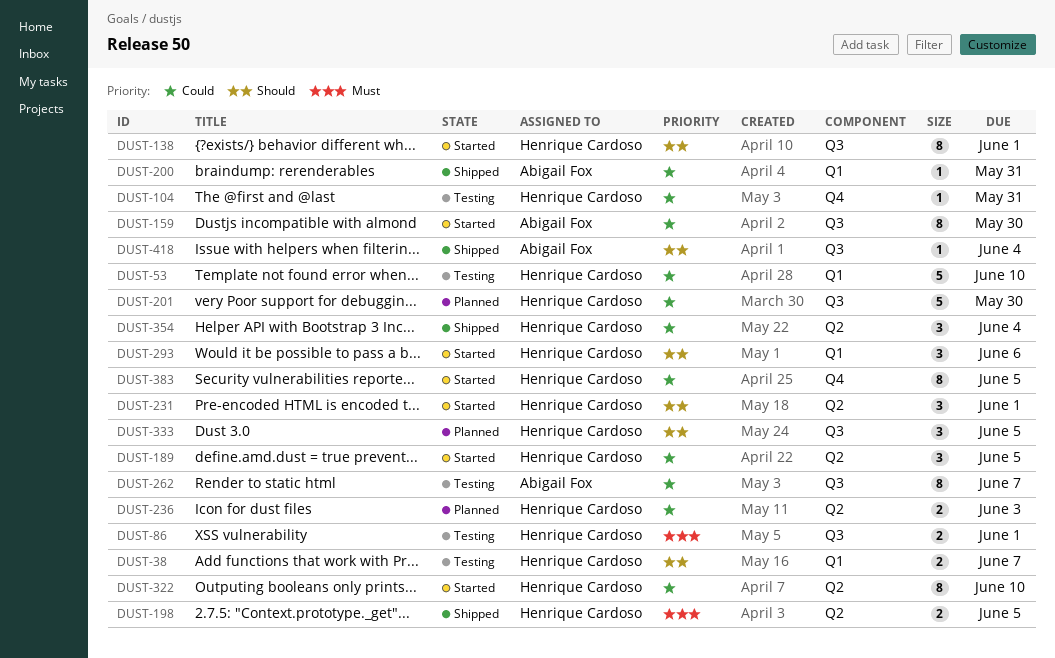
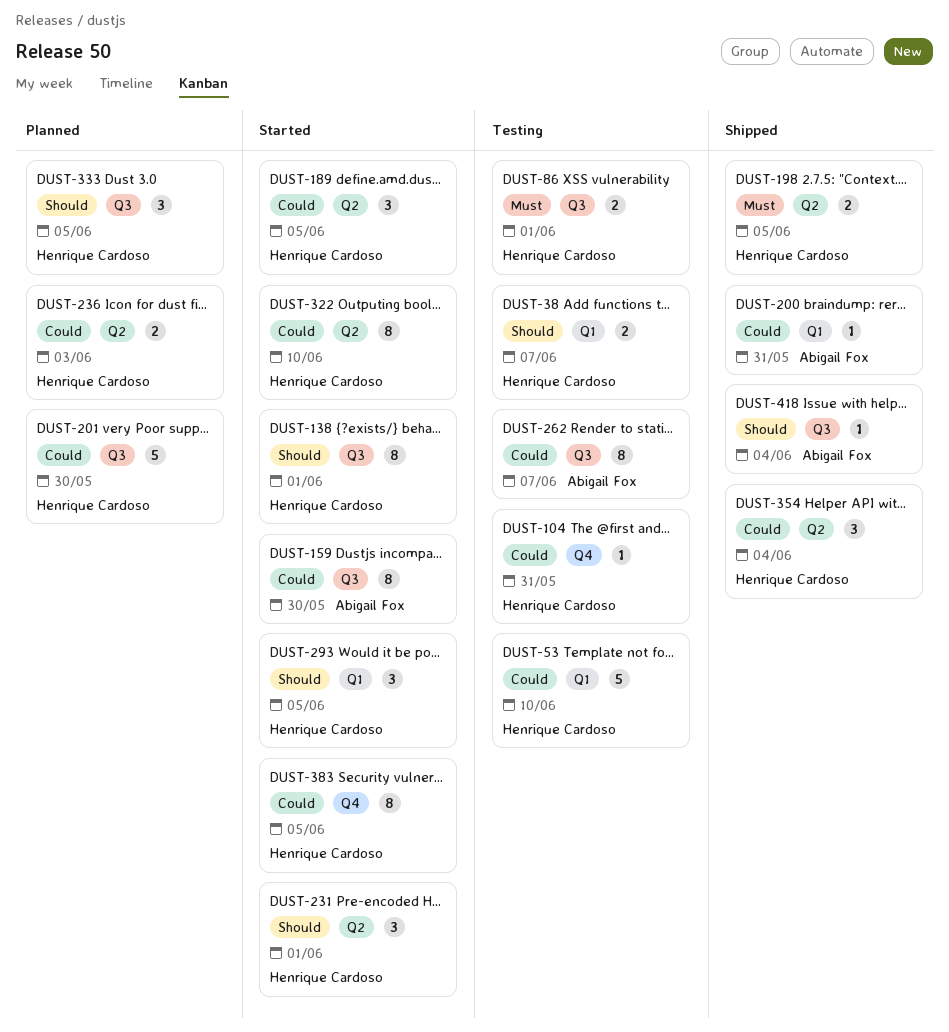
DUST-293, due: Jun 6 -> Jun 5

